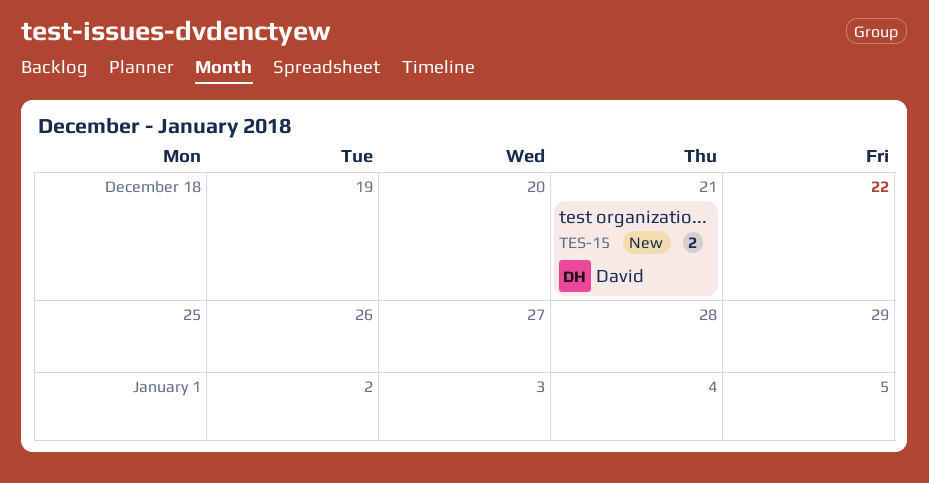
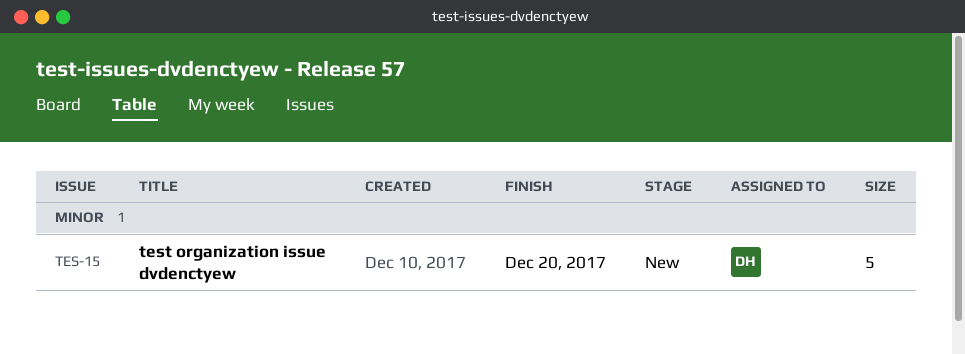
TES-15, estimate: 2 -> 5
TES-15, due: Dec 21 -> Dec 20

